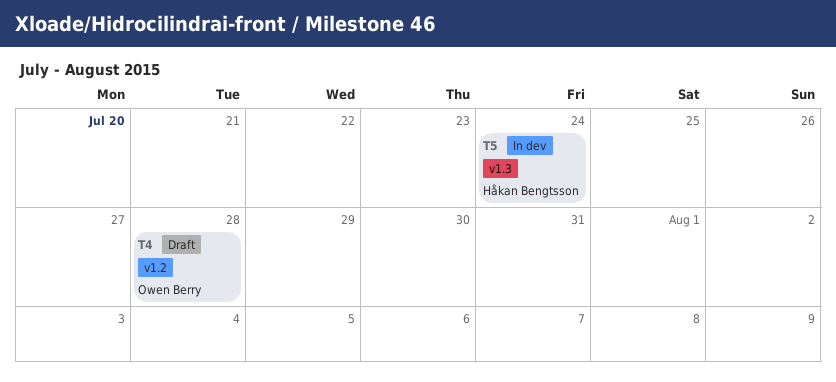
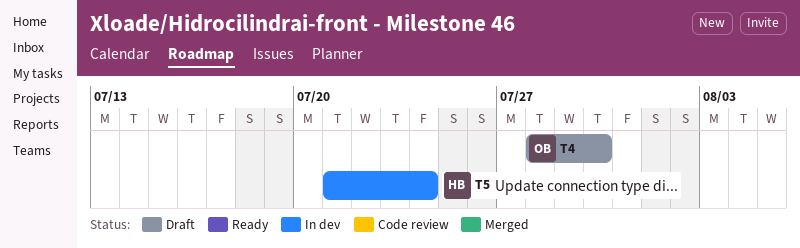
T4, due: Jul 28 -> Jul 30

